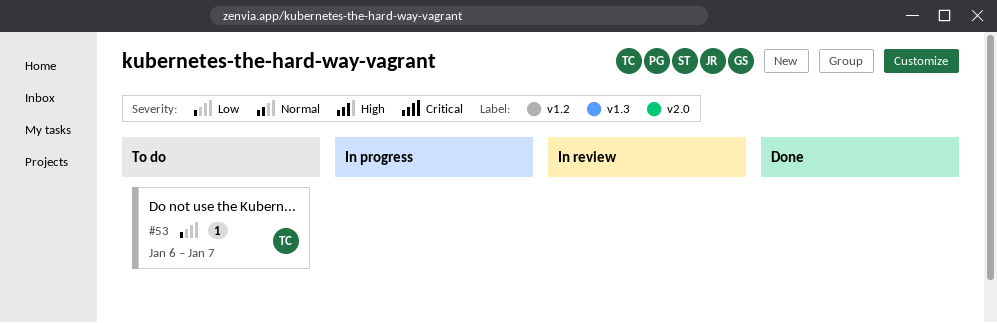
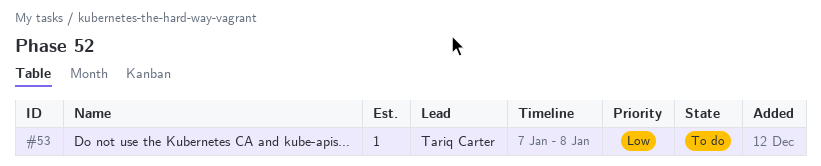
#53, start: Jan 6 -> Jan 7
#53, due: Jan 7 -> Jan 8

